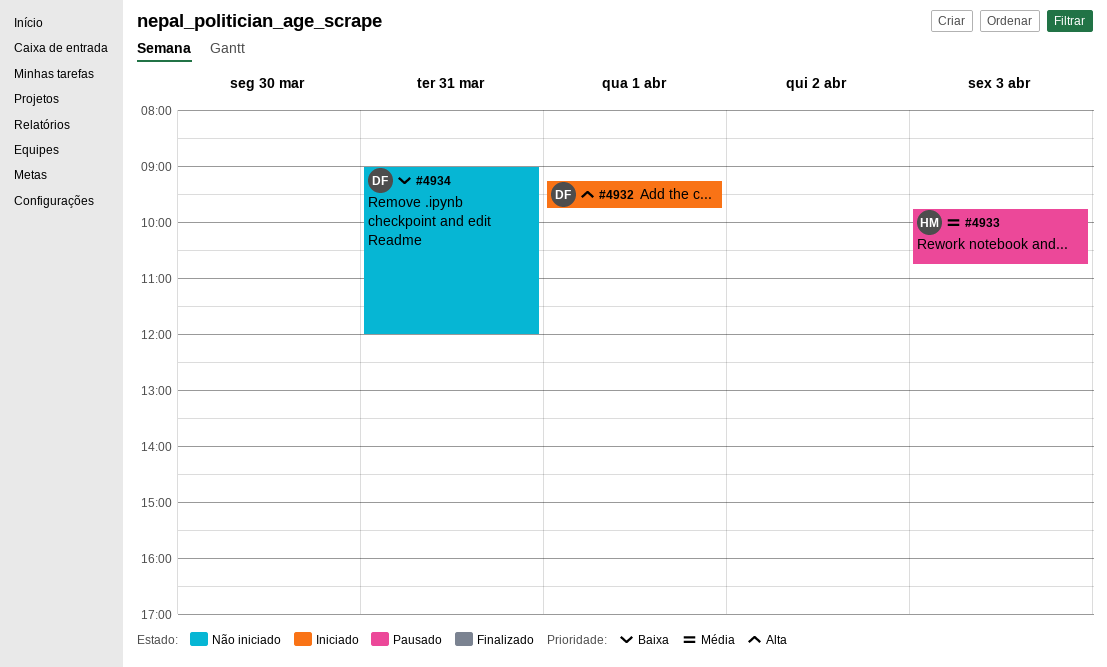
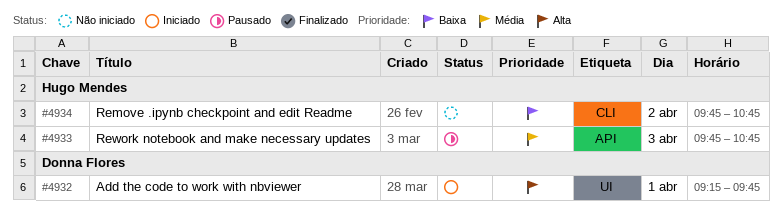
#4934, owner: Donna Flores -> Hugo Mendes
#4934, day: Mar 31 -> Apr 2
#4934, begins: 09:00 -> 09:45
#4934, ends: 12:00 -> 10:45

